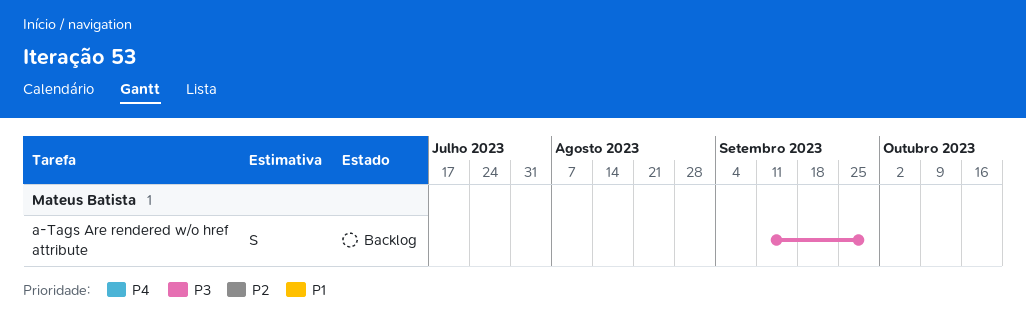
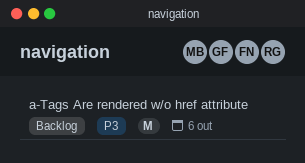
a-Tags Are rendered w/o href attribute, estimate: S -> M
a-Tags Are rendered w/o href attribute, due: Sep 29 -> Oct 6

